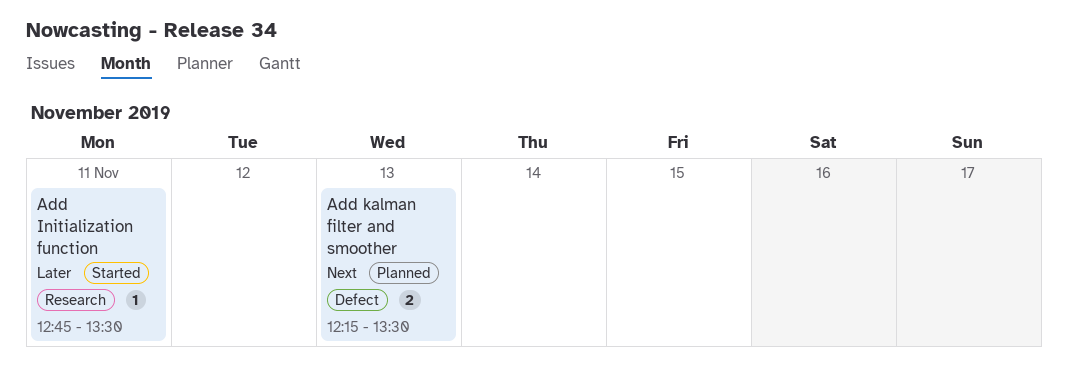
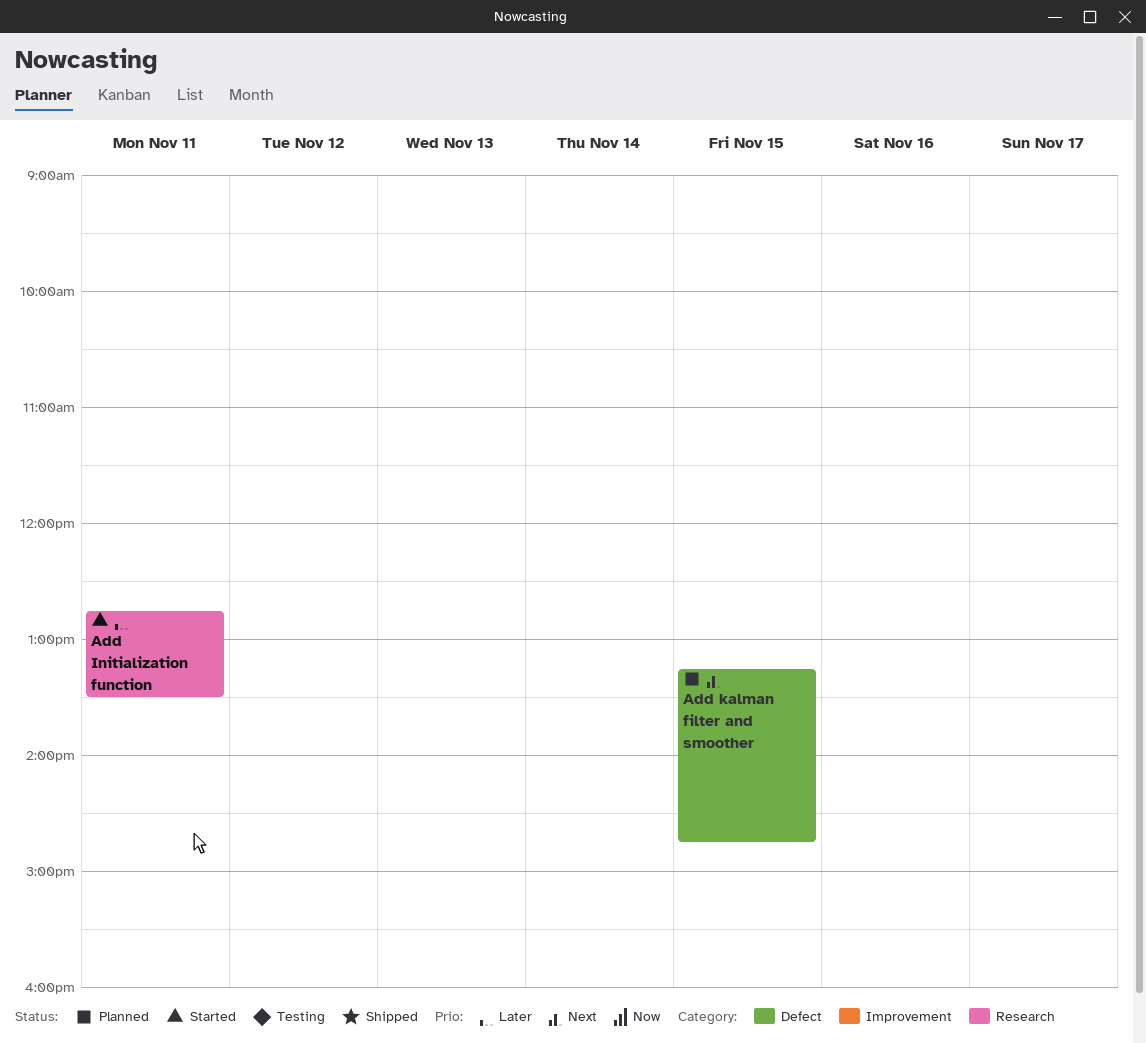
Add kalman filter and smoother, day: Nov 13 -> Nov 15
Add kalman filter and smoother, begins: 12:15 -> 13:15
Add kalman filter and smoother, ends: 13:30 -> 14:45

